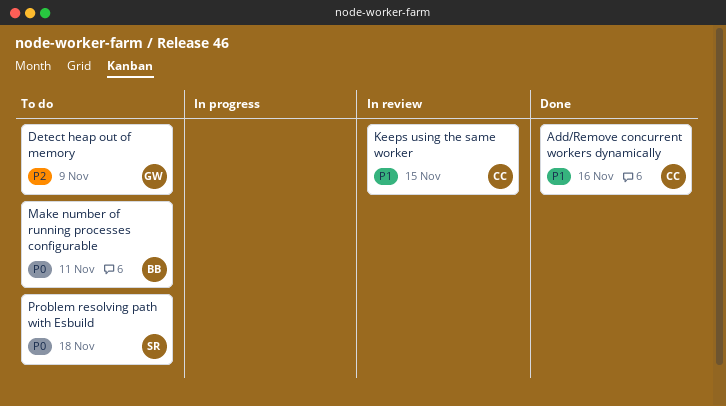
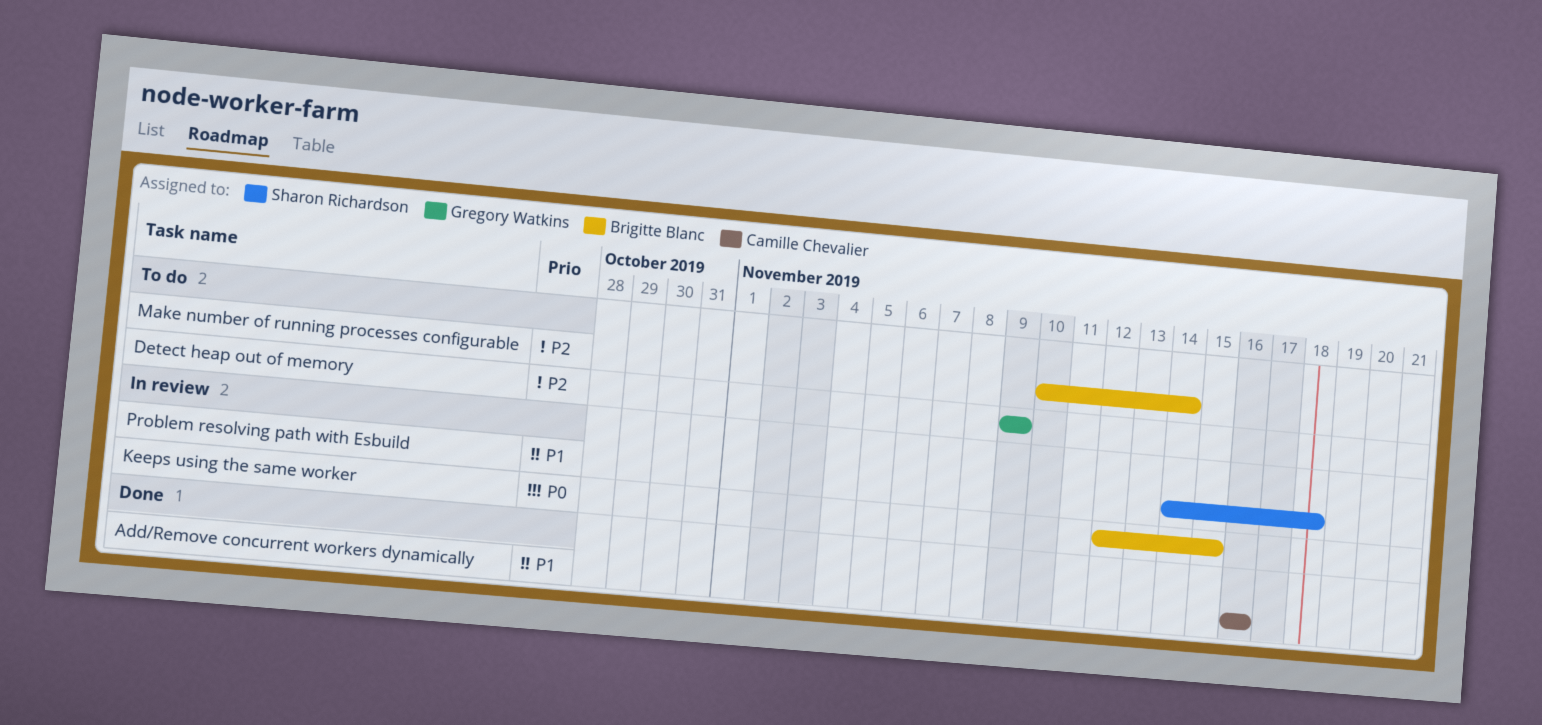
Keeps using the same worker, owner: Camille Chevalier -> Brigitte Blanc
Keeps using the same worker, priority: P1 -> P0
Make number of running processes configurable, priority: P0 -> P2
Make number of running processes configurable, due: Nov 11 -> Nov 14
Problem resolving path with Esbuild, status: To do -> In review
Problem resolving path with Esbuild, priority: P0 -> P1

